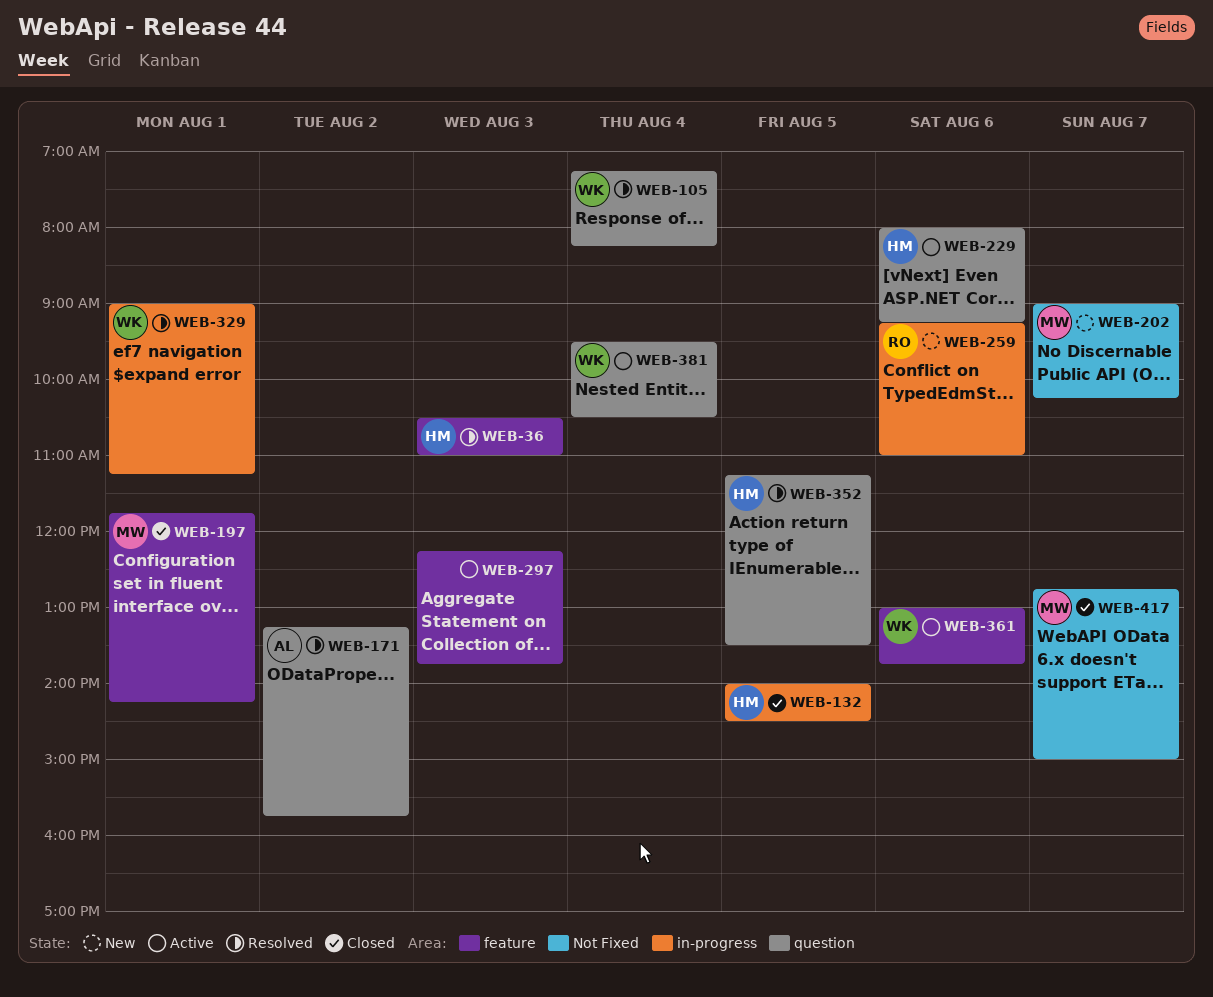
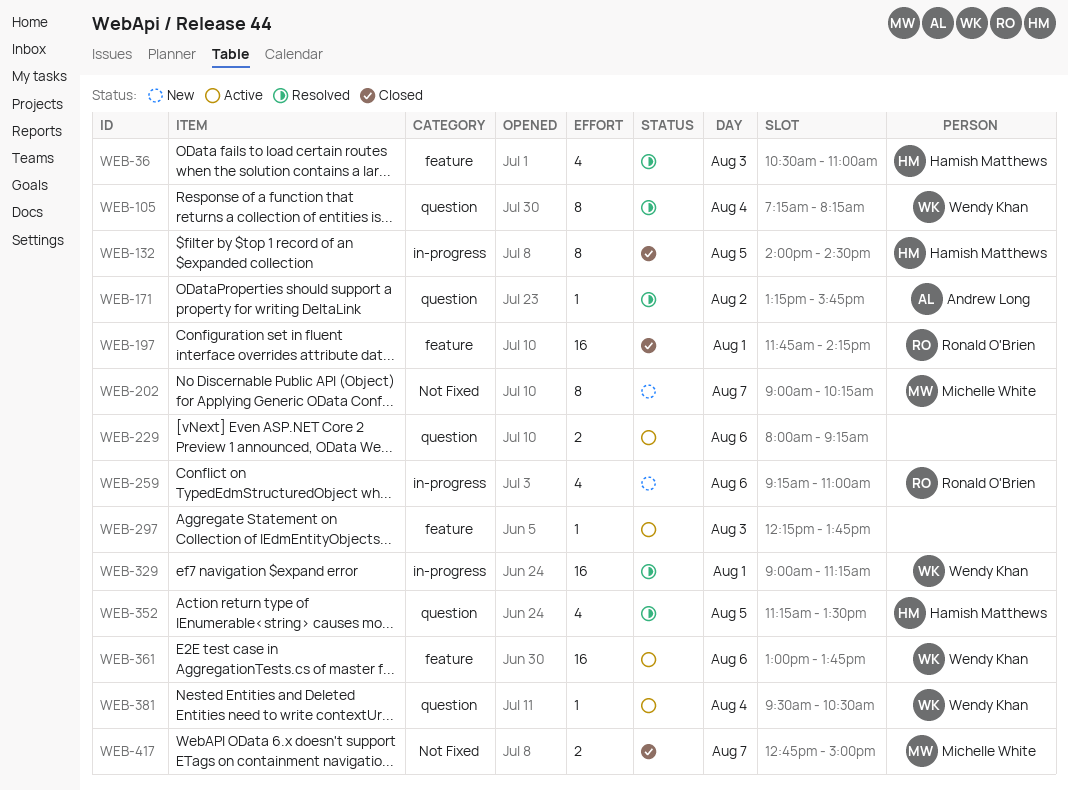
WEB-197, owner: Michelle White -> Ronald O'Brien
WEB-229, owner: Hamish Matthews -> none

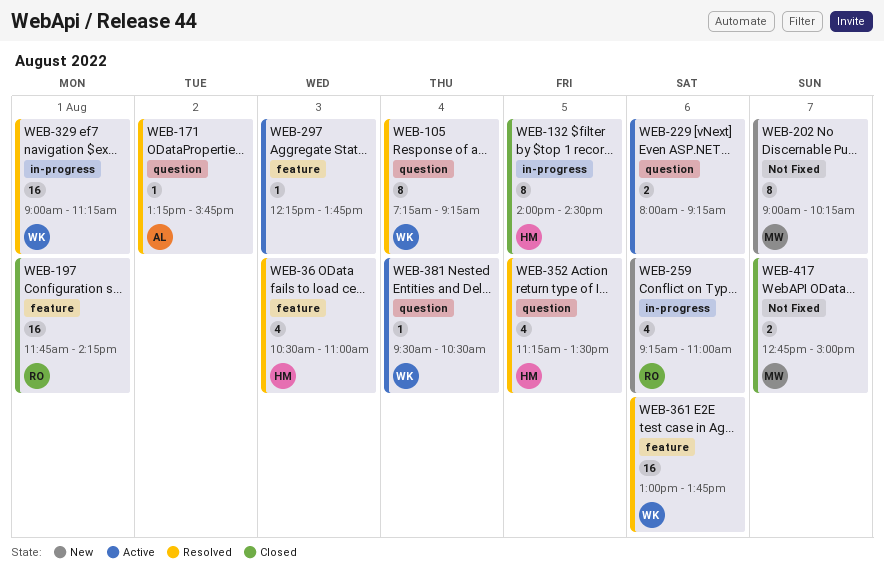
WEB-105, ends: 08:15 -> 09:15
WEB-361, status: Active -> Resolved

